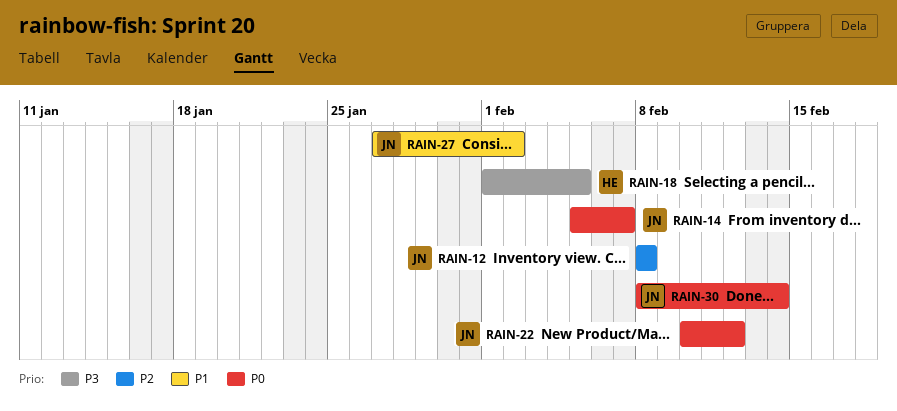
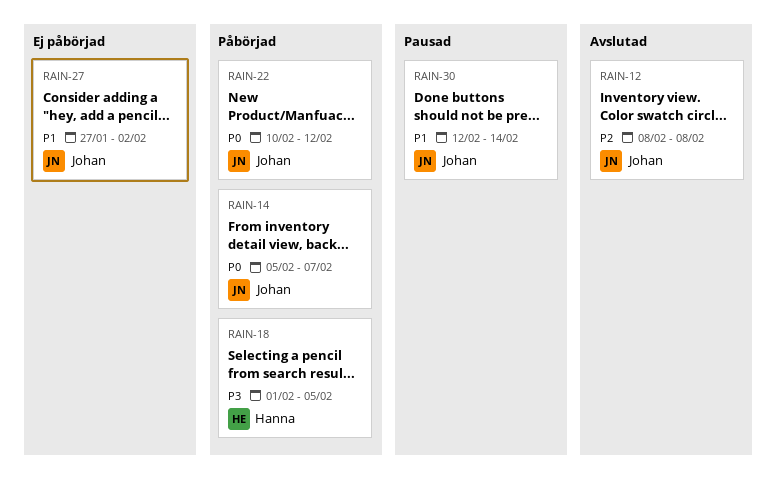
RAIN-30, priority: P0 -> P1
RAIN-30, start: Feb 8 -> Feb 12

